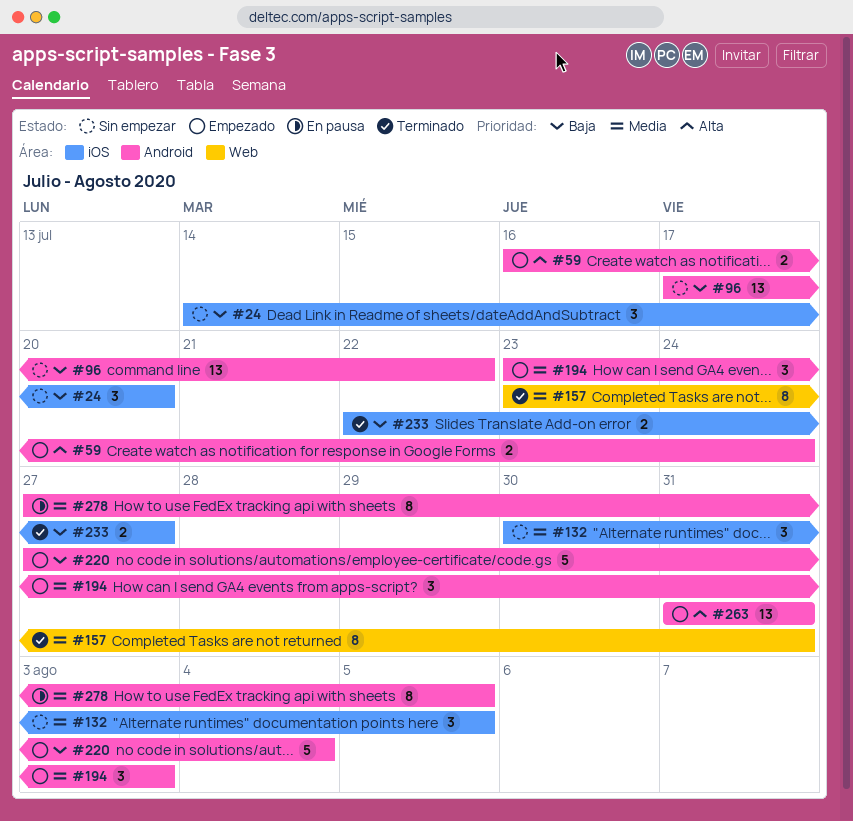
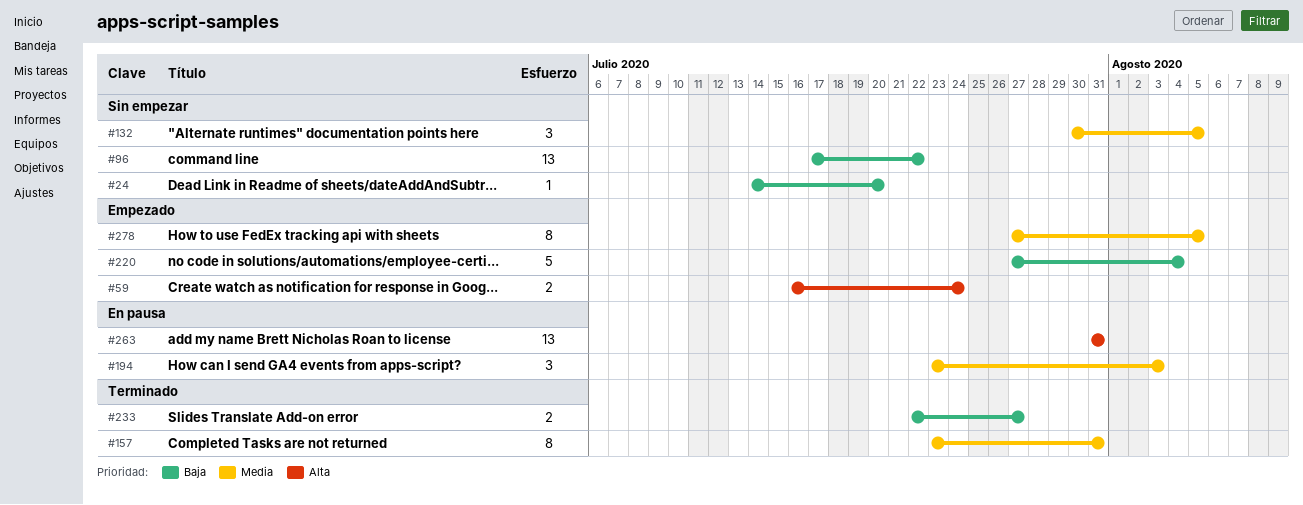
#24, estimate: 3 -> 1
#194, status: Empezado -> En pausa
#263, status: Empezado -> En pausa
#278, status: En pausa -> Empezado

